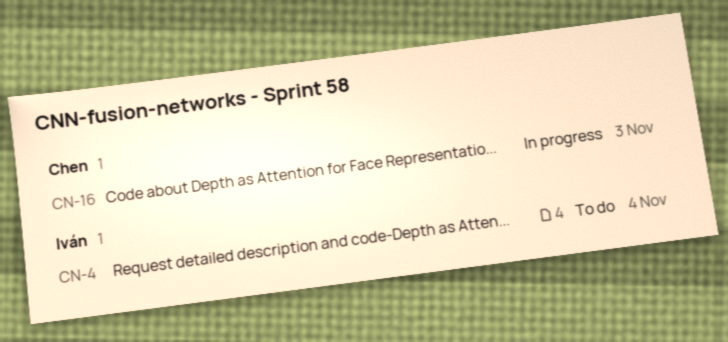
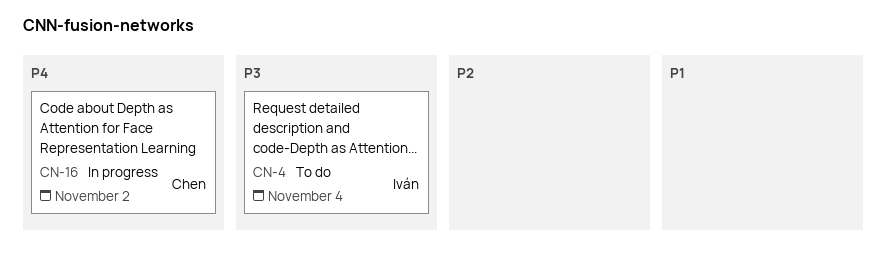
CN-16, due: Nov 3 -> Nov 2

